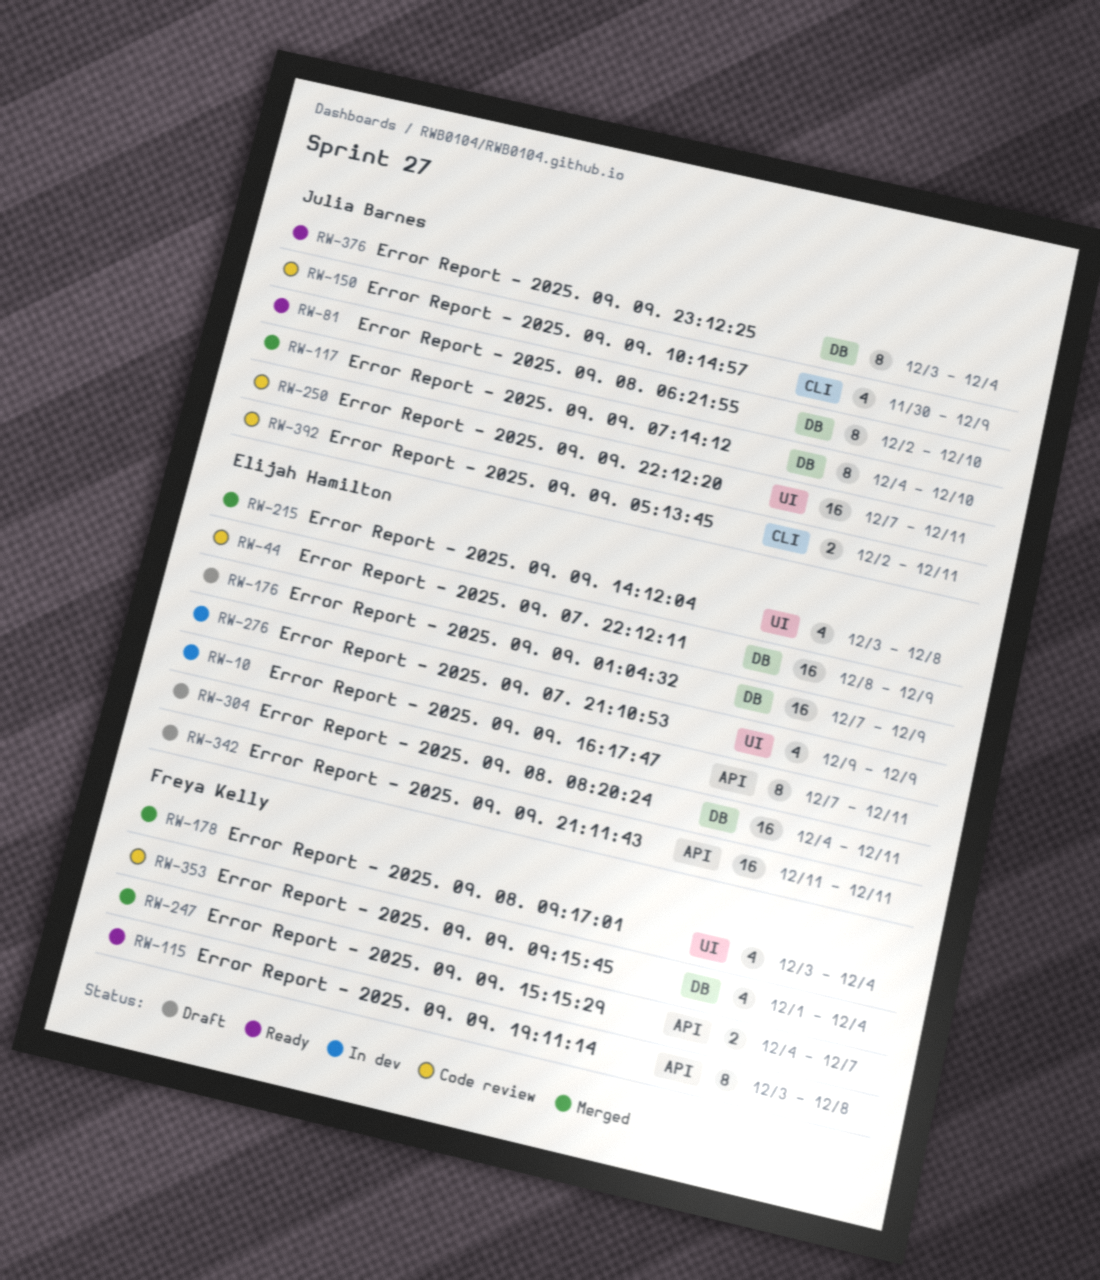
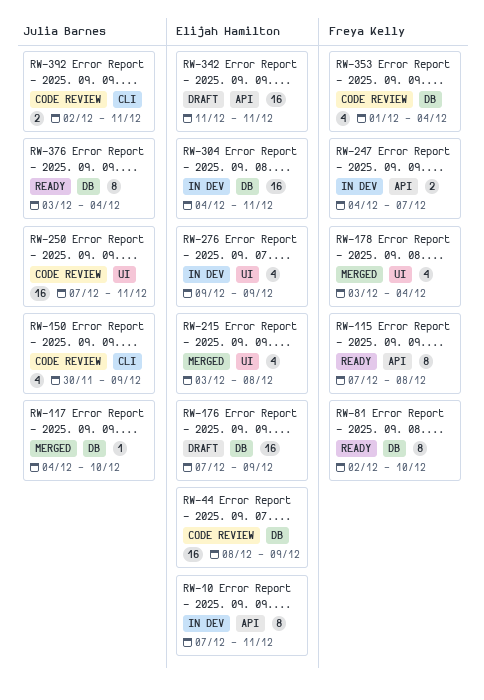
RW-81, owner: Julia Barnes -> Freya Kelly
RW-115, start: Dec 3 -> Dec 7
RW-117, estimate: 8 -> 1
RW-247, status: Merged -> In dev
RW-304, status: Draft -> In dev

